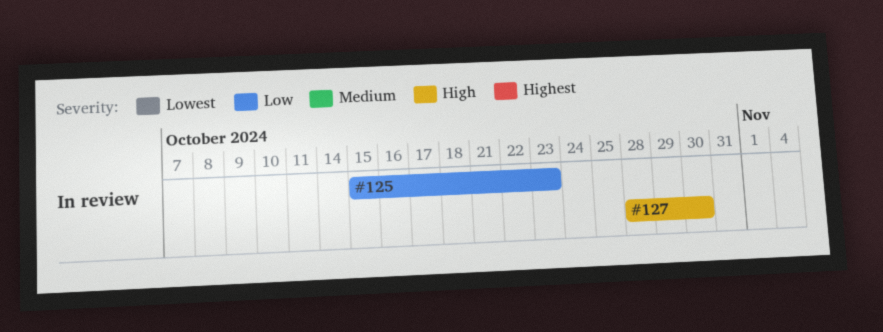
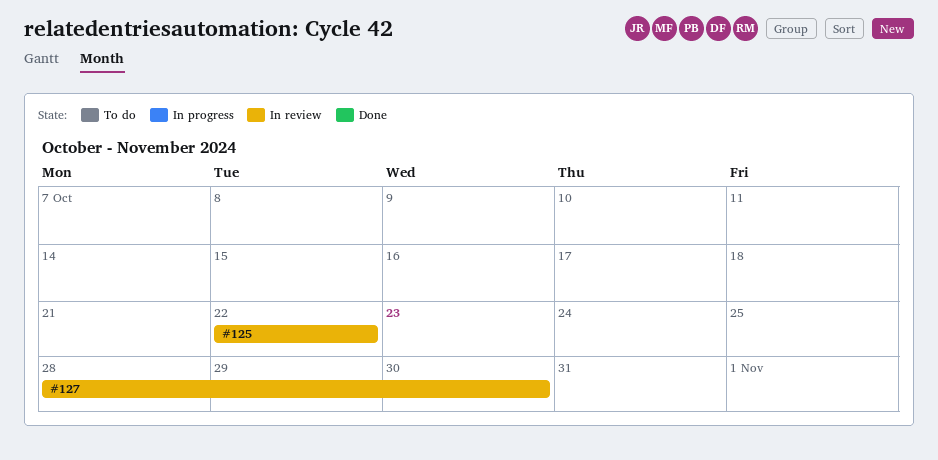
#125, start: Oct 15 -> Oct 22
#125, due: Oct 23 -> Oct 22

